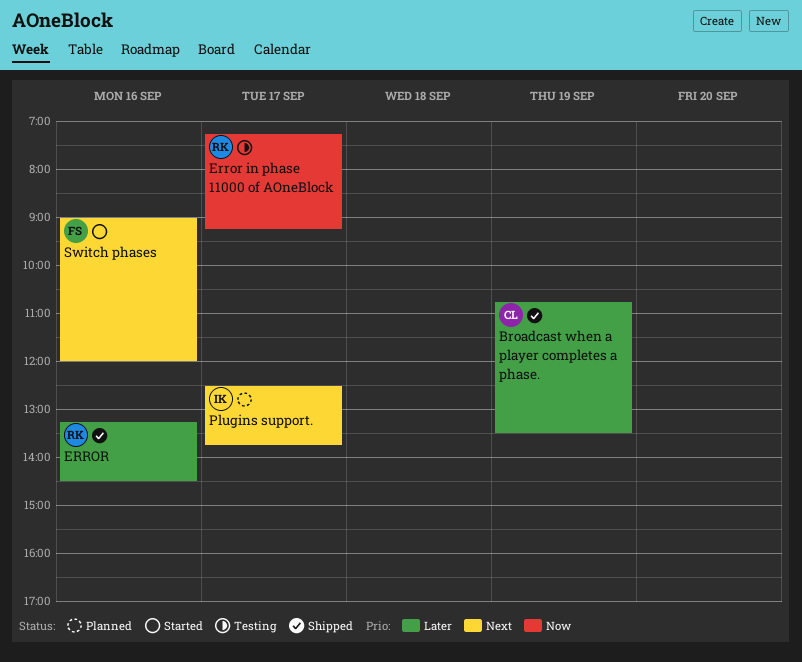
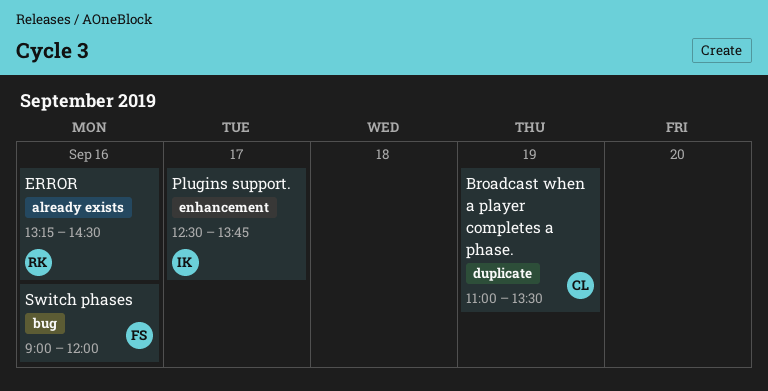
Broadcast when a player completes a phase., begins: 10:45 -> 11:00
Error in phase 11000 of AOneBlock: present -> none

